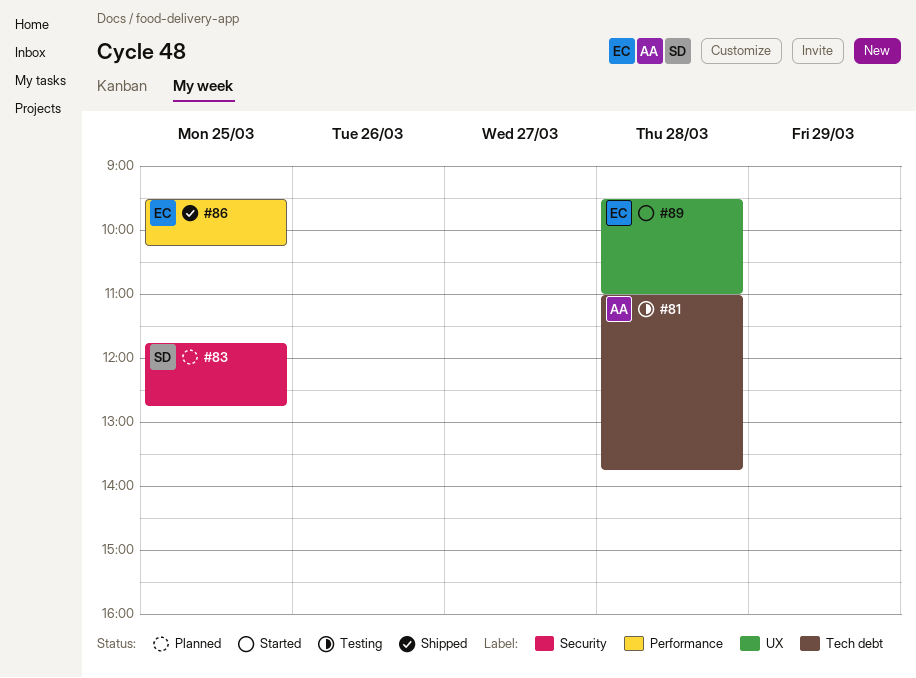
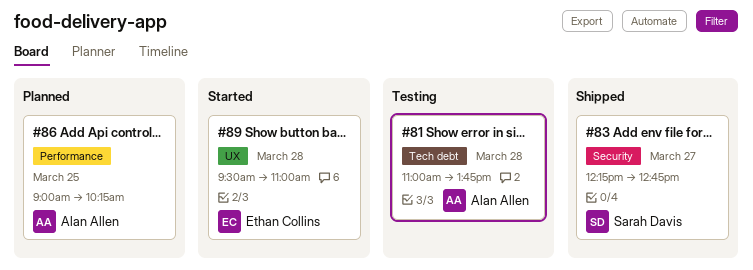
#83, status: Planned -> Shipped
#83, day: Mar 25 -> Mar 27
#83, begins: 11:45 -> 12:15
#86, status: Shipped -> Planned
#86, owner: Ethan Collins -> Alan Allen
#86, begins: 09:30 -> 09:00

